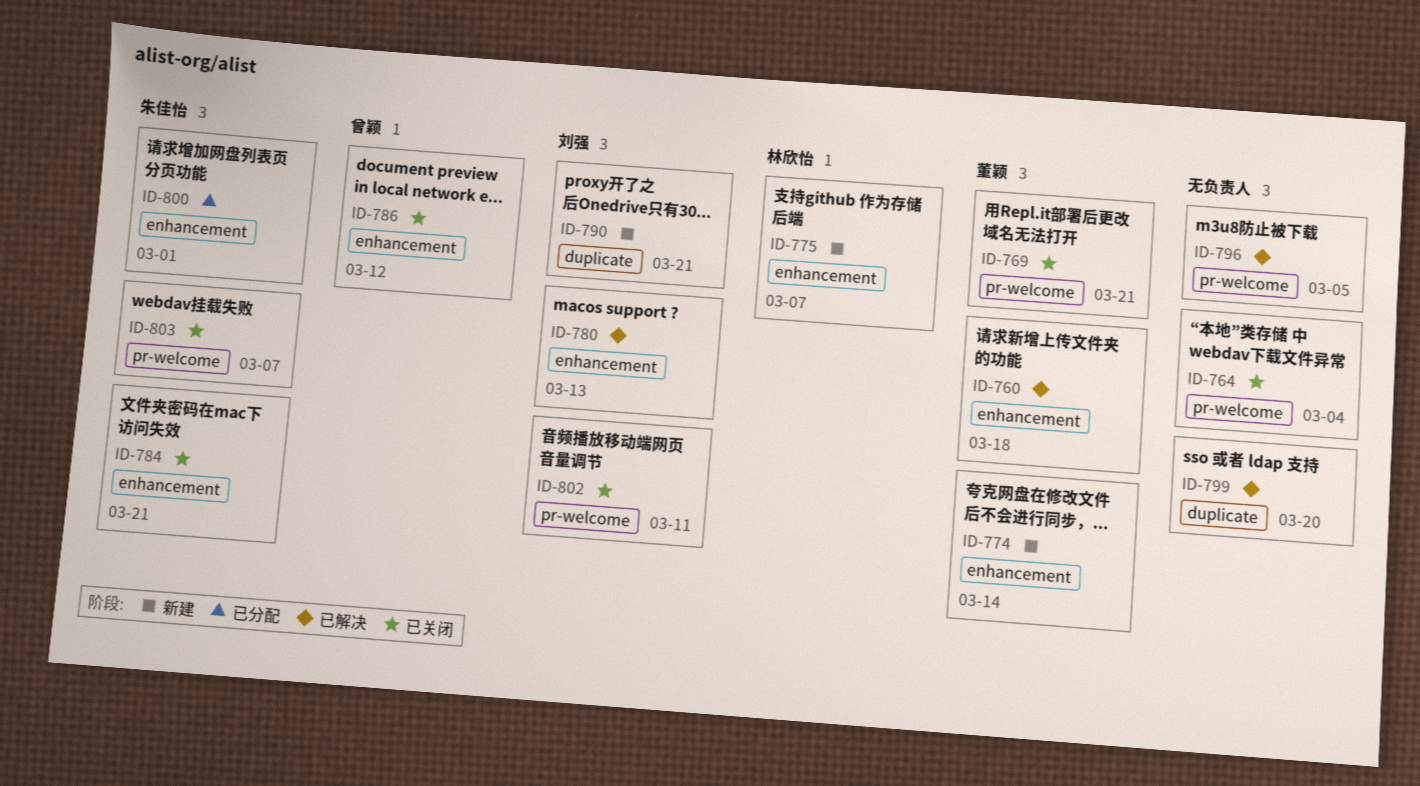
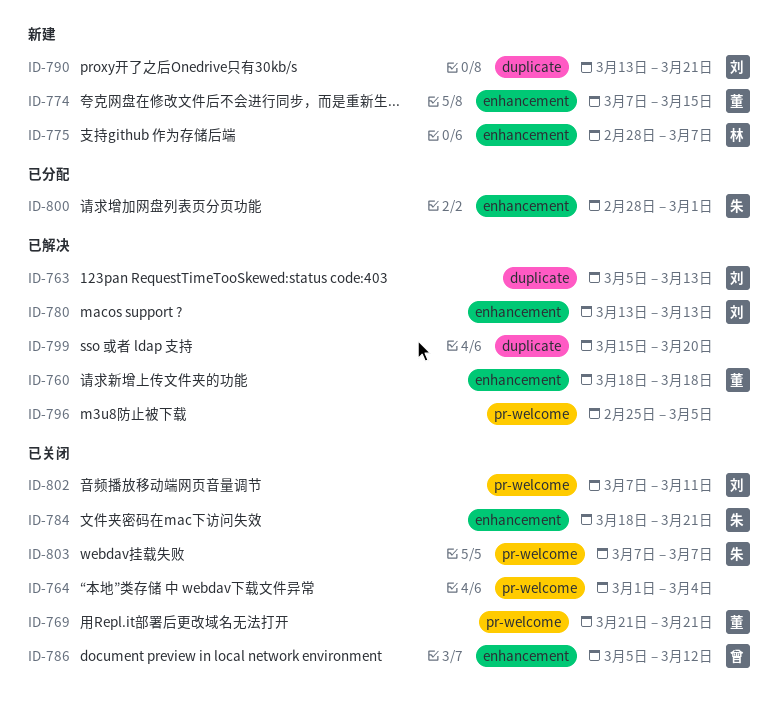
ID-763: none -> present
ID-774, due: Mar 14 -> Mar 15

